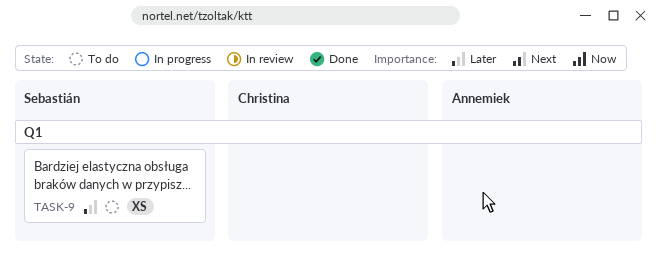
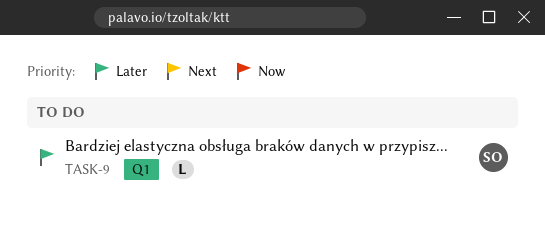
TASK-9, estimate: XS -> L

